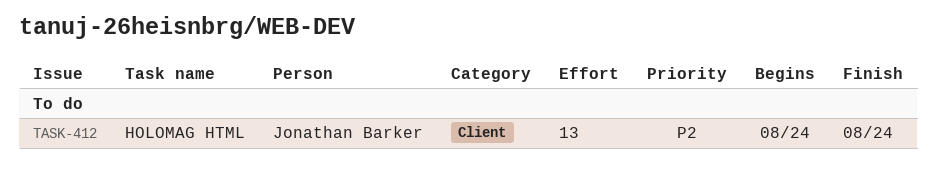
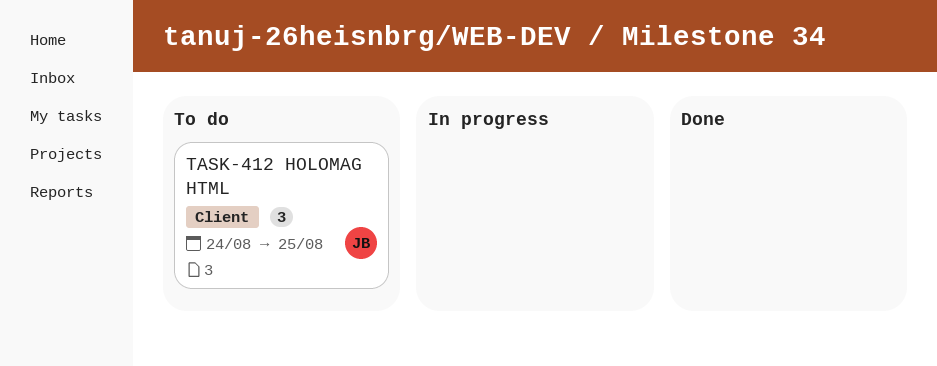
TASK-412, estimate: 13 -> 3
TASK-412, due: Aug 24 -> Aug 25

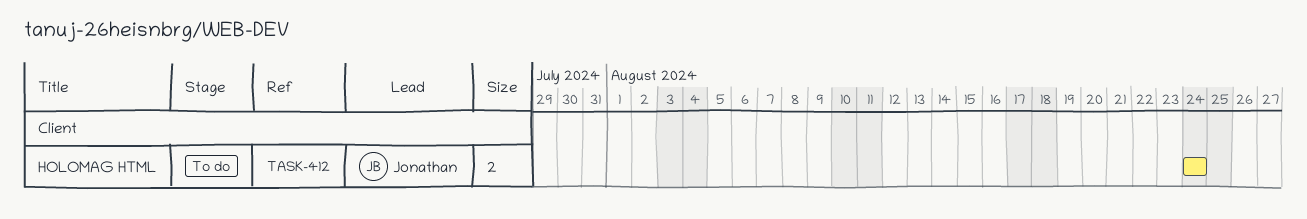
TASK-412, estimate: 3 -> 2
TASK-412, due: Aug 25 -> Aug 24

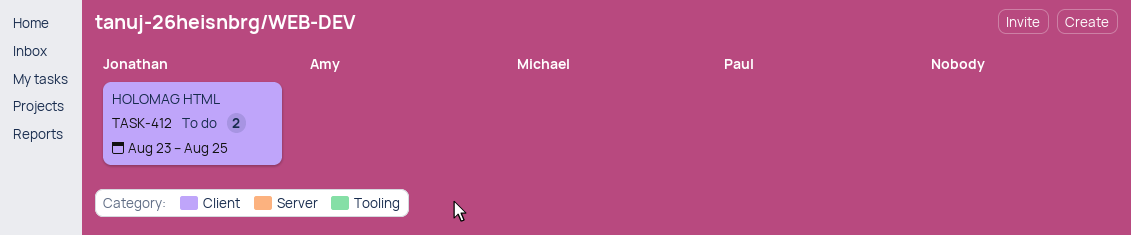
TASK-412, start: Aug 24 -> Aug 23
TASK-412, due: Aug 24 -> Aug 25

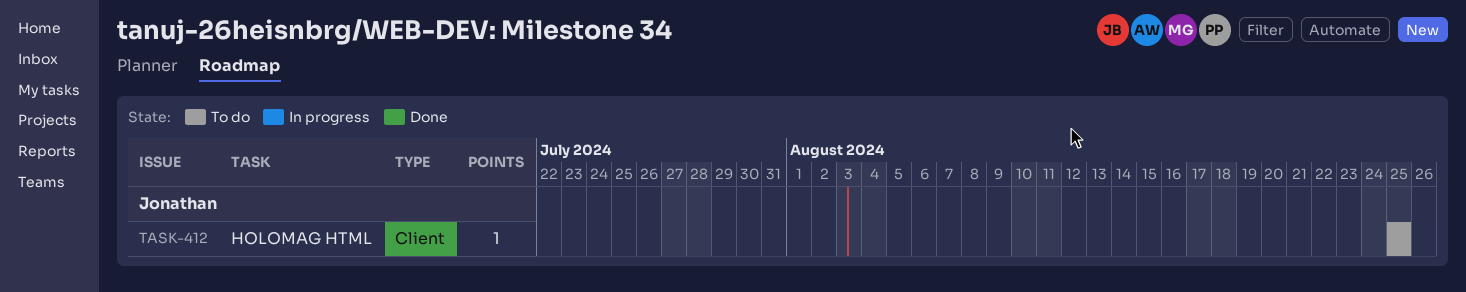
TASK-412, estimate: 2 -> 1
TASK-412, start: Aug 23 -> Aug 25

